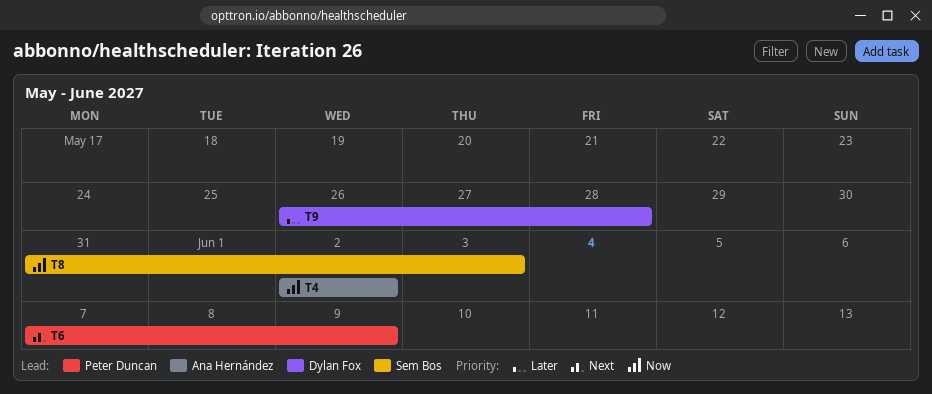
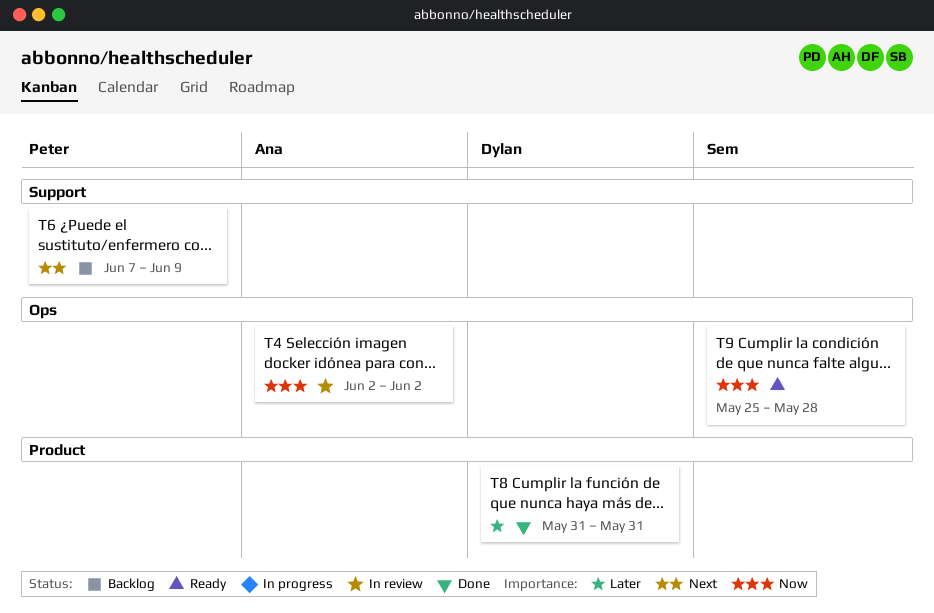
T8, owner: Sem Bos -> Dylan Fox
T8, priority: Now -> Later
T8, due: Jun 3 -> May 31
T9, owner: Dylan Fox -> Sem Bos
T9, priority: Later -> Now
T9, start: May 26 -> May 25

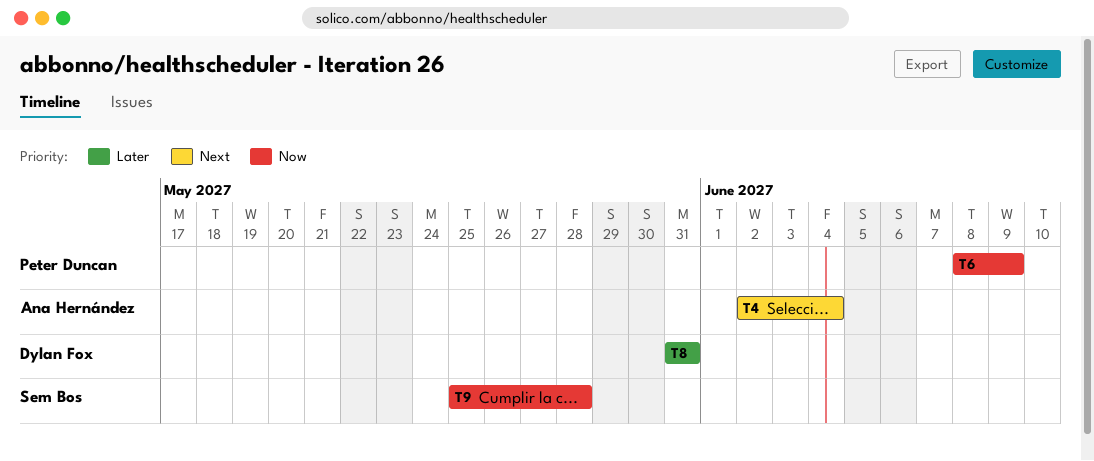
T4, priority: Now -> Next
T4, due: Jun 2 -> Jun 4
T6, priority: Next -> Now
T6, start: Jun 7 -> Jun 8

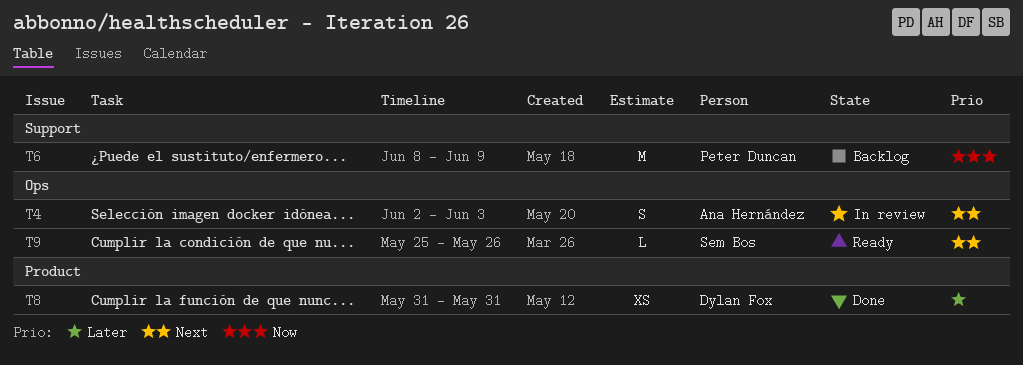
T4, due: Jun 4 -> Jun 3
T9, priority: Now -> Next
T9, due: May 28 -> May 26

